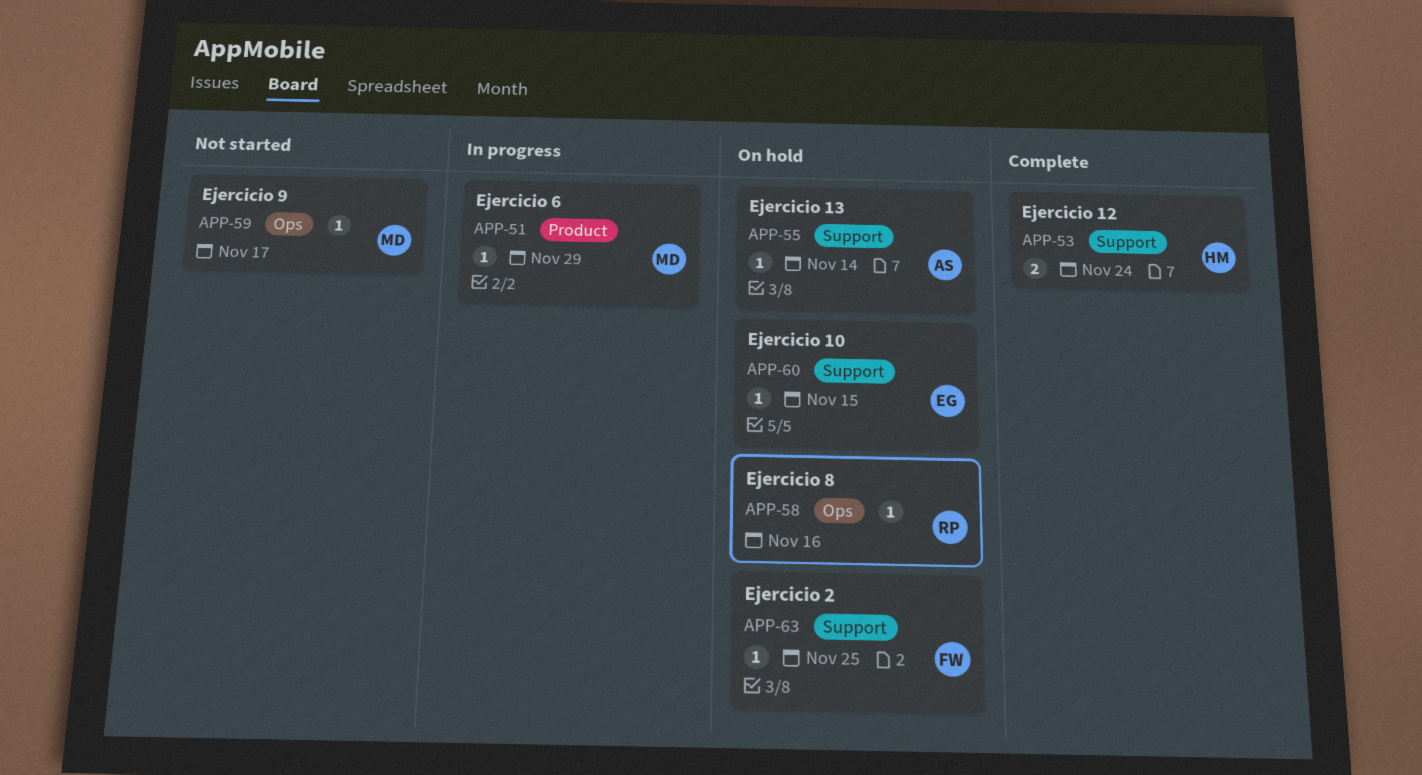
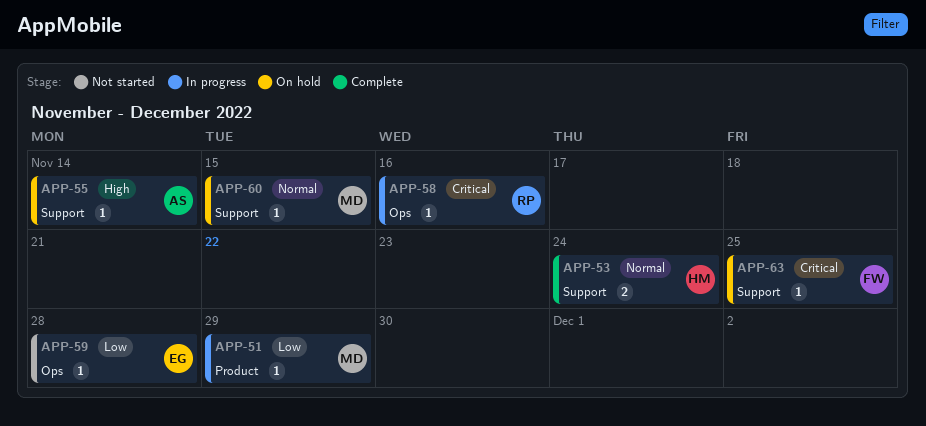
APP-58, status: On hold -> In progress
APP-59, owner: MD -> EG
APP-59, due: Nov 17 -> Nov 28
APP-60, owner: EG -> MD

